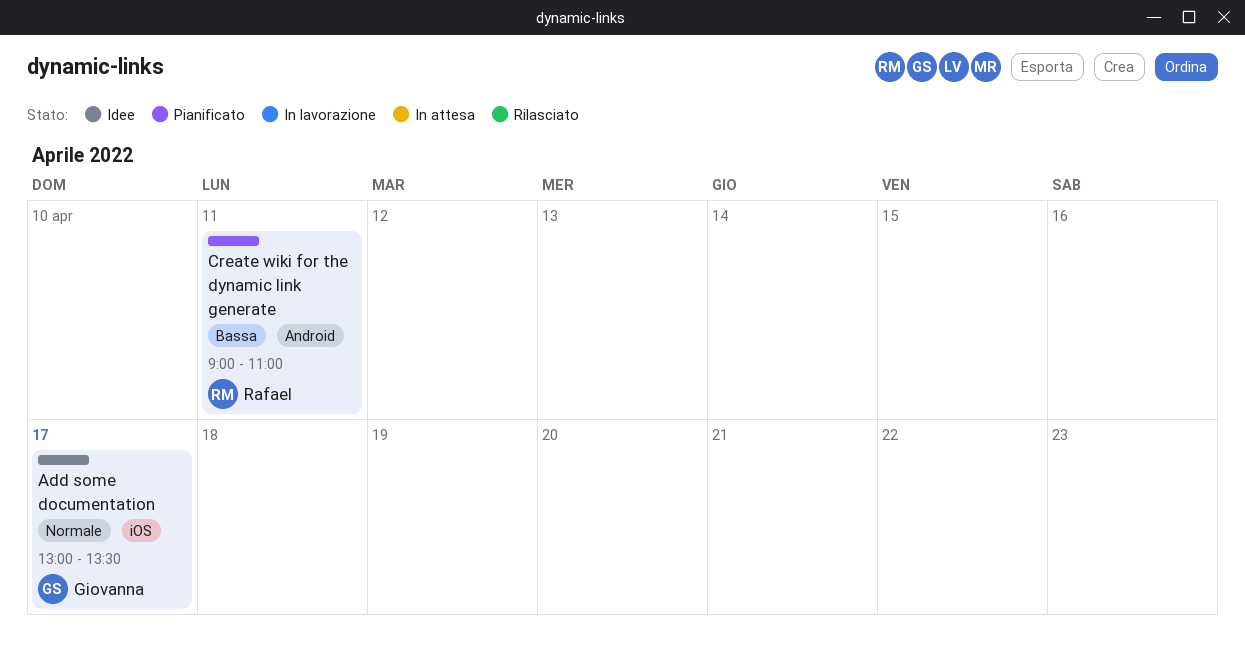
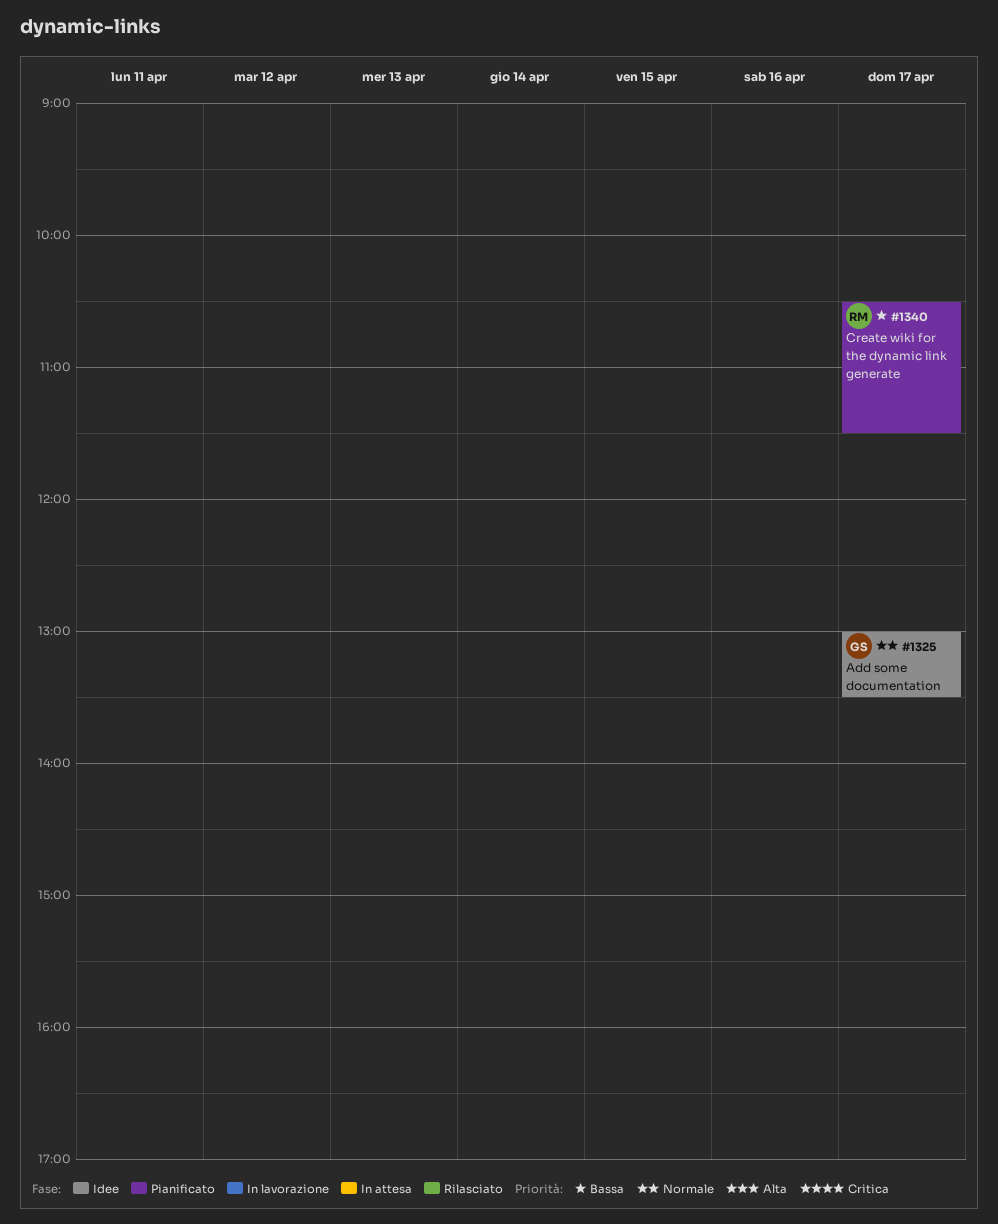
Create wiki for the dynamic link generate, day: Apr 11 -> Apr 17
Create wiki for the dynamic link generate, begins: 09:00 -> 10:30
Create wiki for the dynamic link generate, ends: 11:00 -> 11:30

